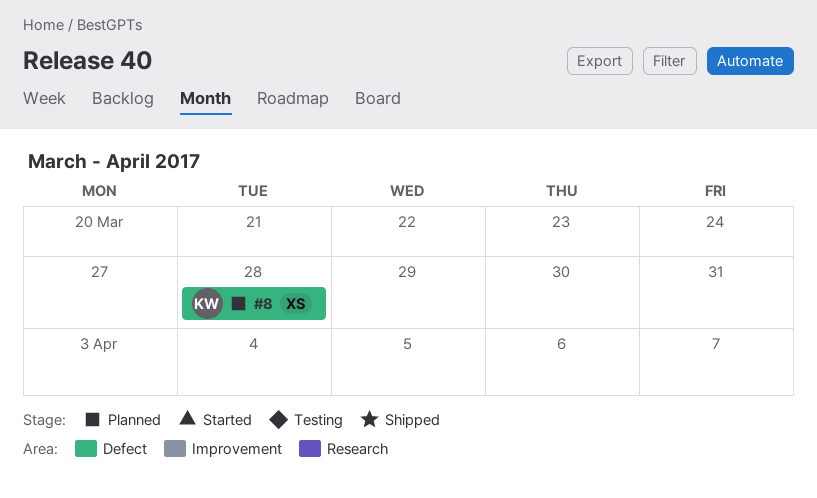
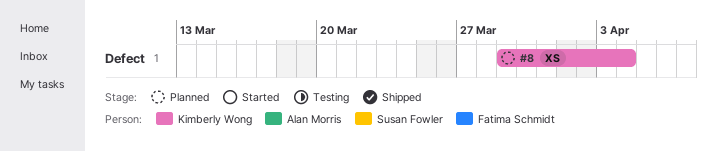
#8, start: Mar 28 -> Mar 29
#8, due: Mar 28 -> Apr 4

